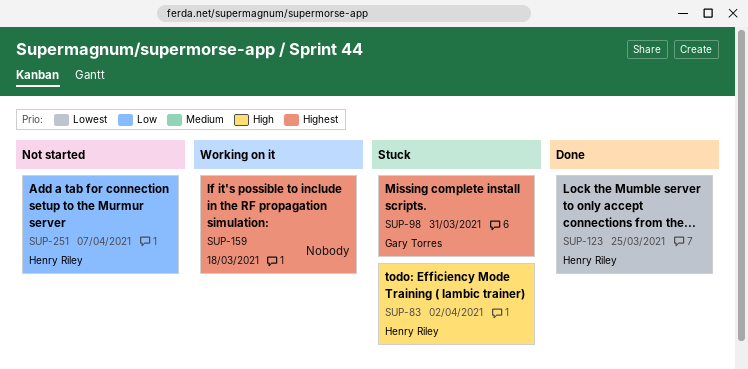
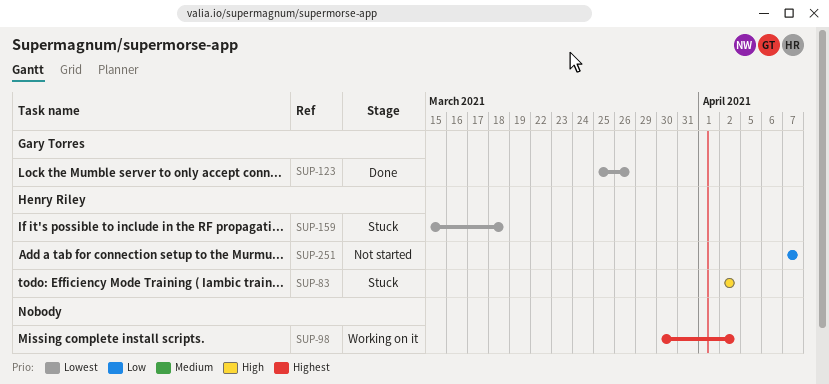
SUP-98, status: Stuck -> Working on it
SUP-98, owner: Gary Torres -> none
SUP-98, due: Mar 31 -> Apr 2
SUP-123, owner: Henry Riley -> Gary Torres
SUP-123, due: Mar 25 -> Mar 26
SUP-159, status: Working on it -> Stuck
SUP-159, owner: none -> Henry Riley
SUP-159, priority: Highest -> Lowest

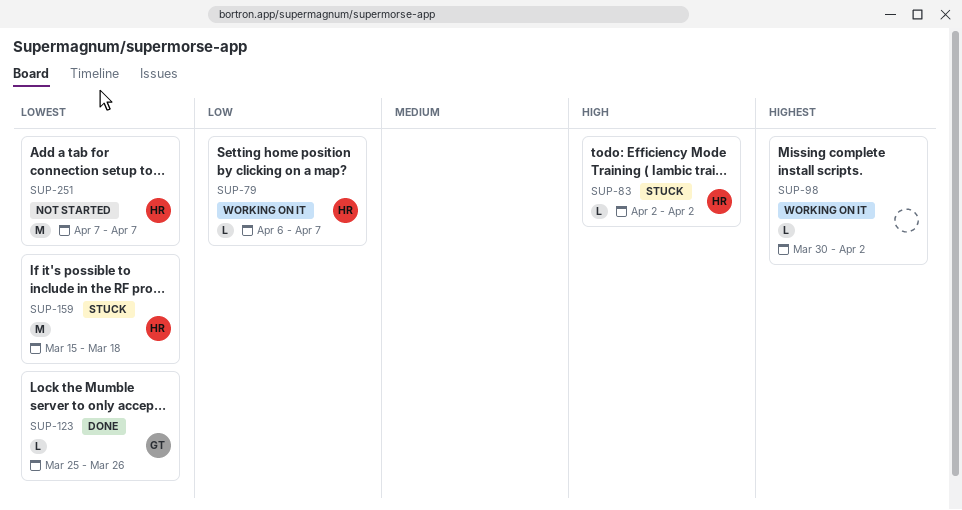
SUP-79: none -> present
SUP-251, priority: Low -> Lowest

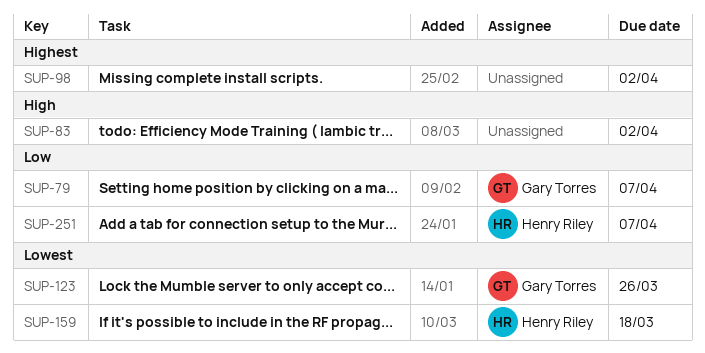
SUP-79, owner: Henry Riley -> Gary Torres
SUP-83, owner: Henry Riley -> none
SUP-251, priority: Lowest -> Low

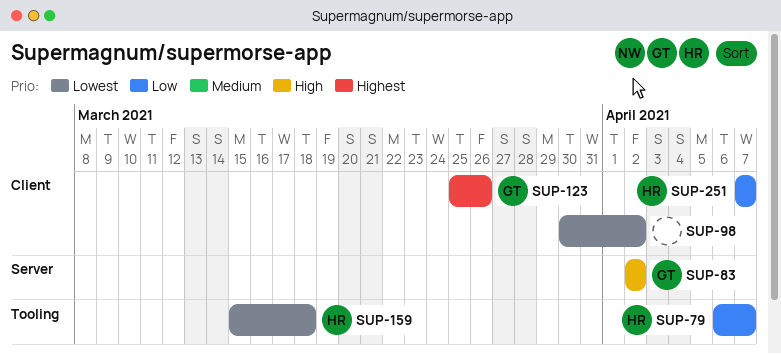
SUP-79, owner: Gary Torres -> Henry Riley
SUP-83, owner: none -> Gary Torres
SUP-98, priority: Highest -> Lowest
SUP-123, priority: Lowest -> Highest

